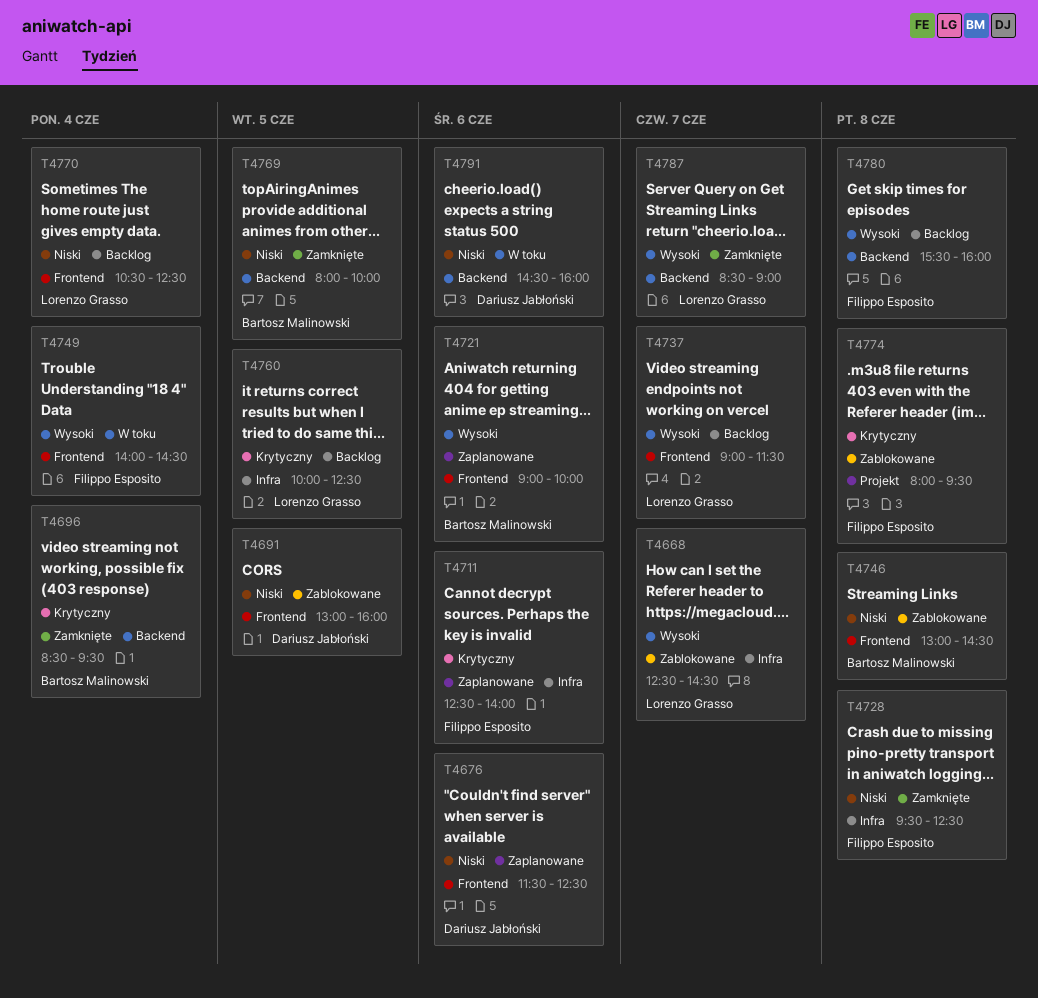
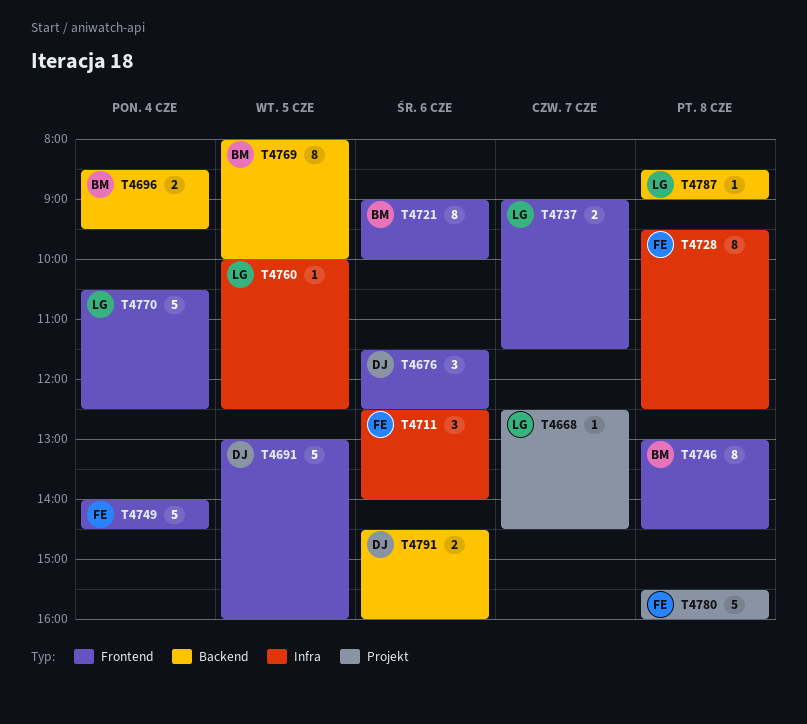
T4668, label: Infra -> Projekt
T4774: present -> none
T4780, label: Backend -> Projekt
T4787, day: Jun 7 -> Jun 8

